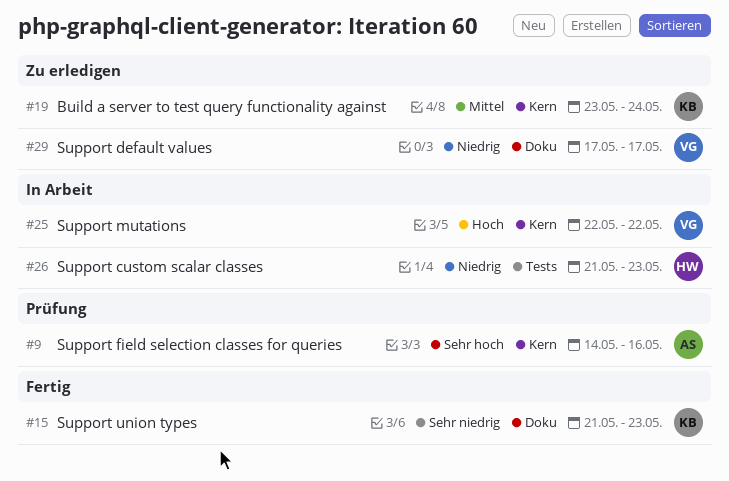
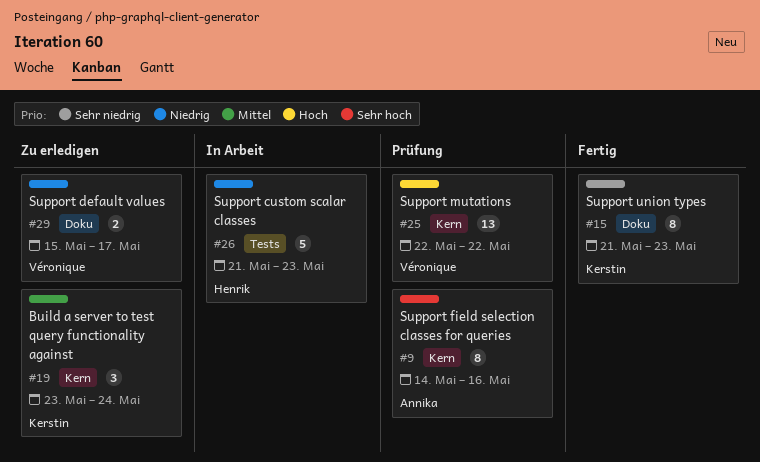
#25, status: In Arbeit -> Prüfung
#29, start: May 17 -> May 15

